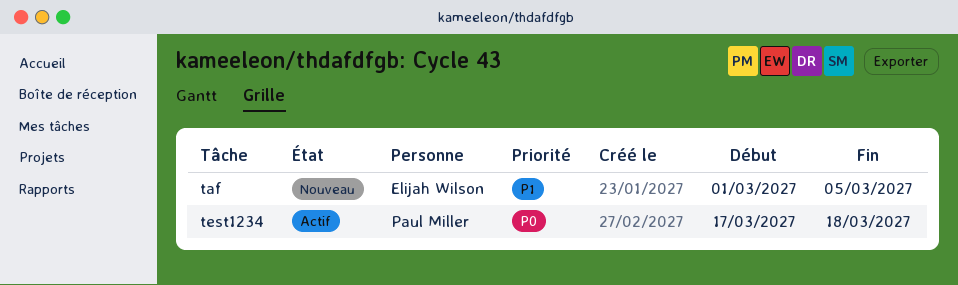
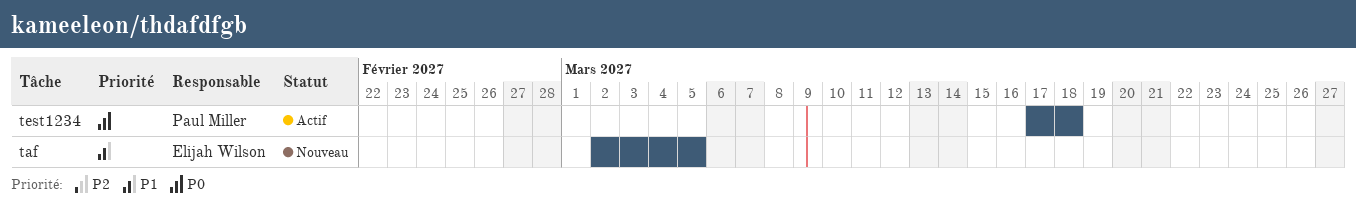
taf, start: Mar 1 -> Mar 2

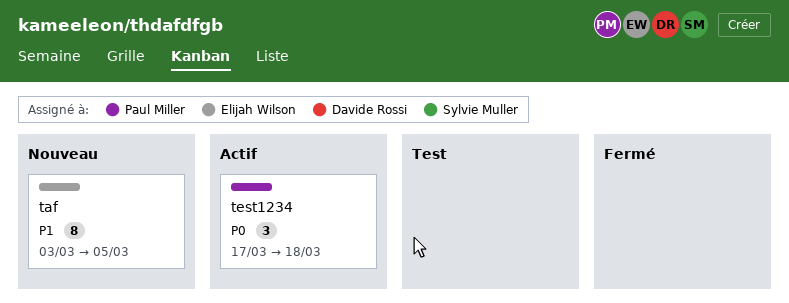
taf, start: Mar 2 -> Mar 3

